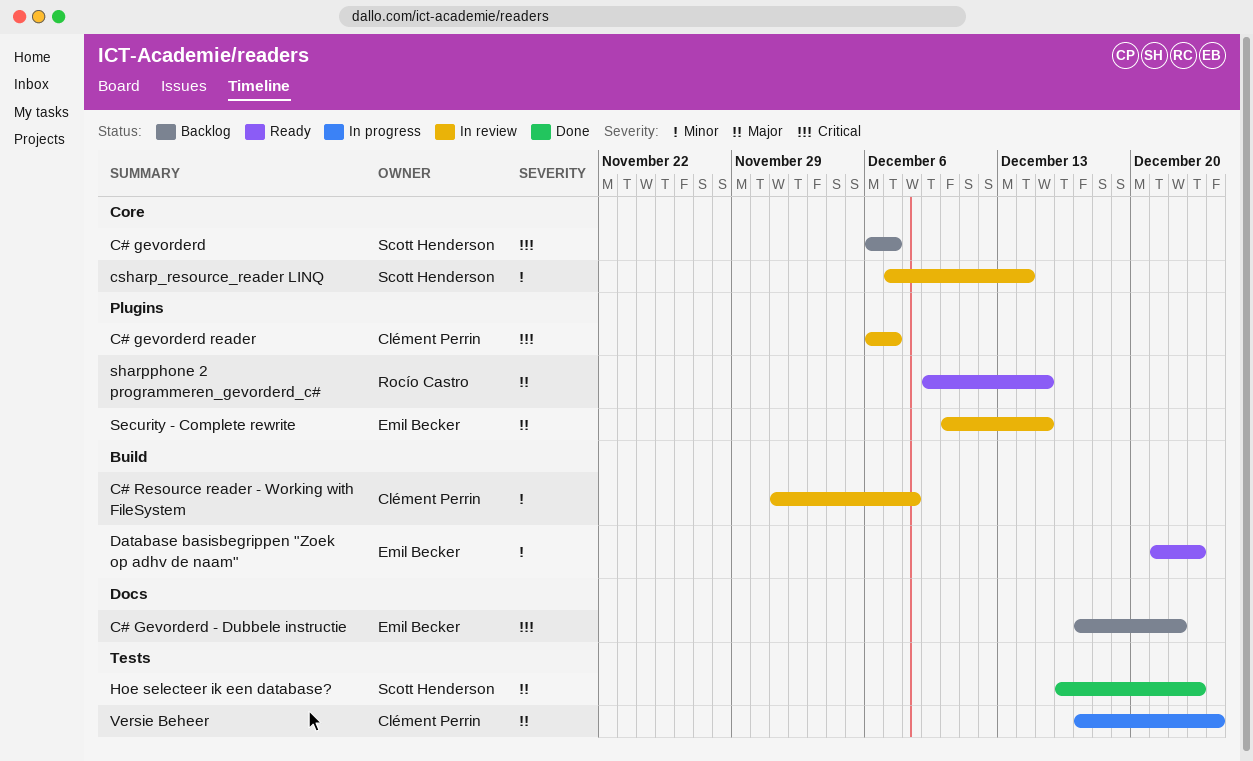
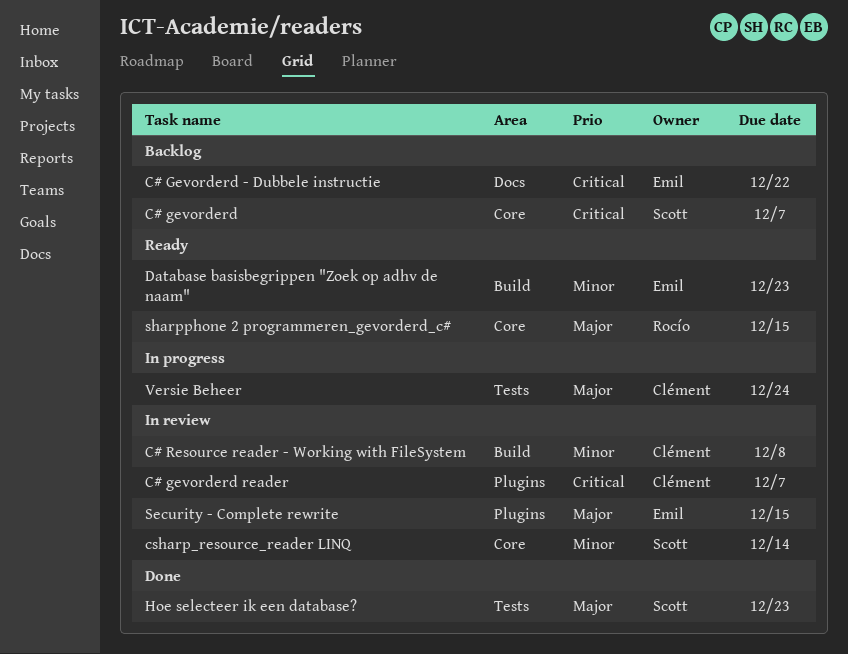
sharpphone 2 programmeren_gevorderd_c#, label: Plugins -> Core

